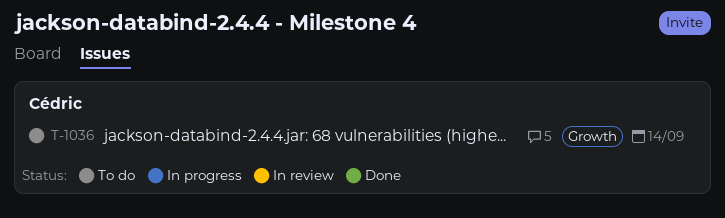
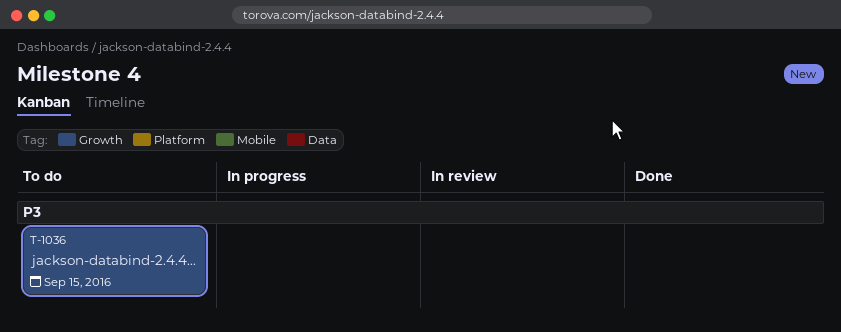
T-1036, due: Sep 14 -> Sep 15

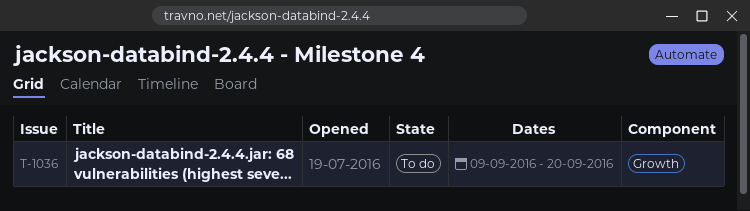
T-1036, due: Sep 15 -> Sep 20

